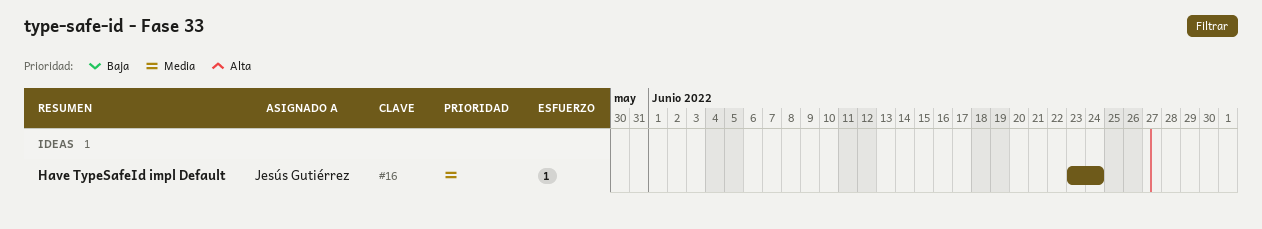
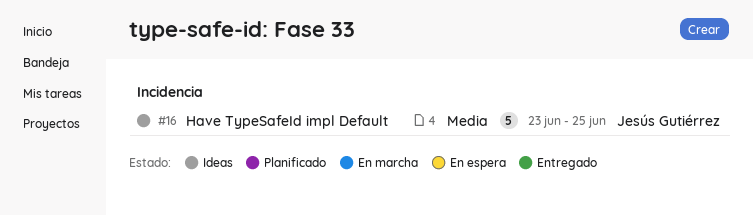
#16, estimate: 1 -> 5
#16, due: Jun 24 -> Jun 25

